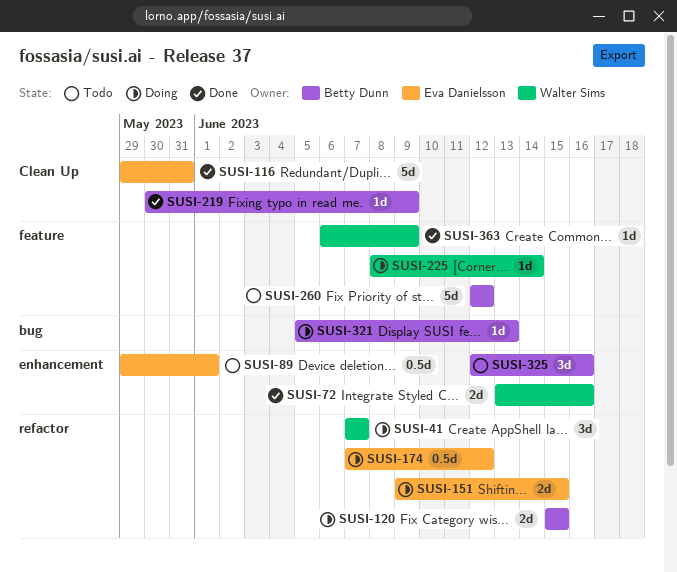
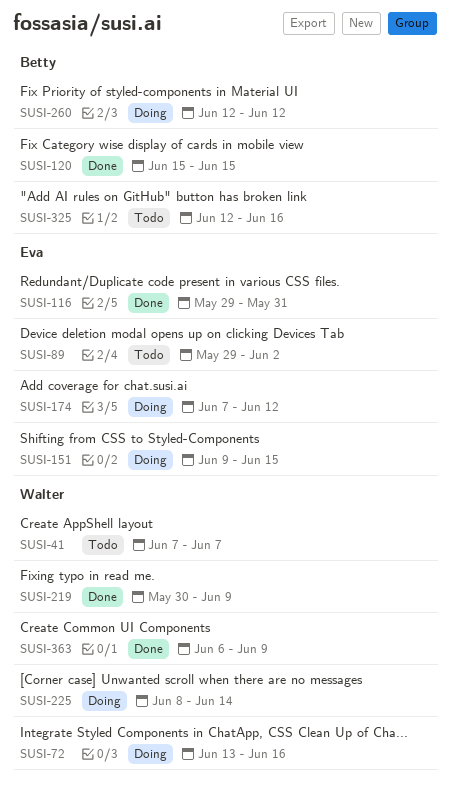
SUSI-41, status: Doing -> Todo
SUSI-72, status: Done -> Doing
SUSI-89, due: Jun 1 -> Jun 2
SUSI-120, status: Doing -> Done
SUSI-219, owner: Betty Dunn -> Walter Sims
SUSI-260, status: Todo -> Doing
SUSI-321: present -> none

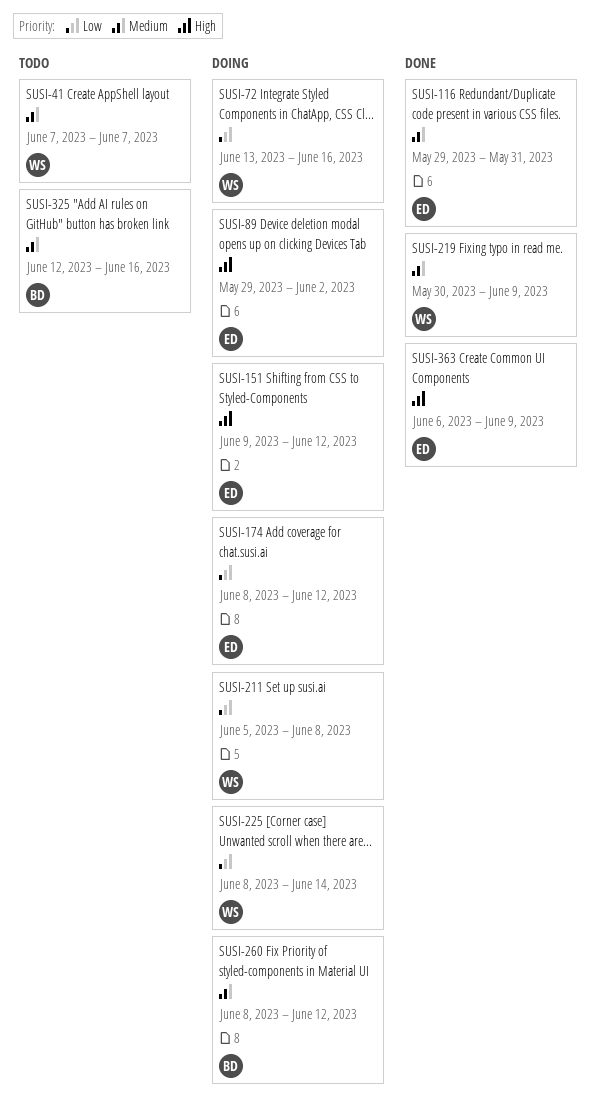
SUSI-89, status: Todo -> Doing
SUSI-120: present -> none
SUSI-151, due: Jun 15 -> Jun 12
SUSI-174, start: Jun 7 -> Jun 8
SUSI-211: none -> present
SUSI-260, start: Jun 12 -> Jun 8
SUSI-363, owner: Walter -> Eva

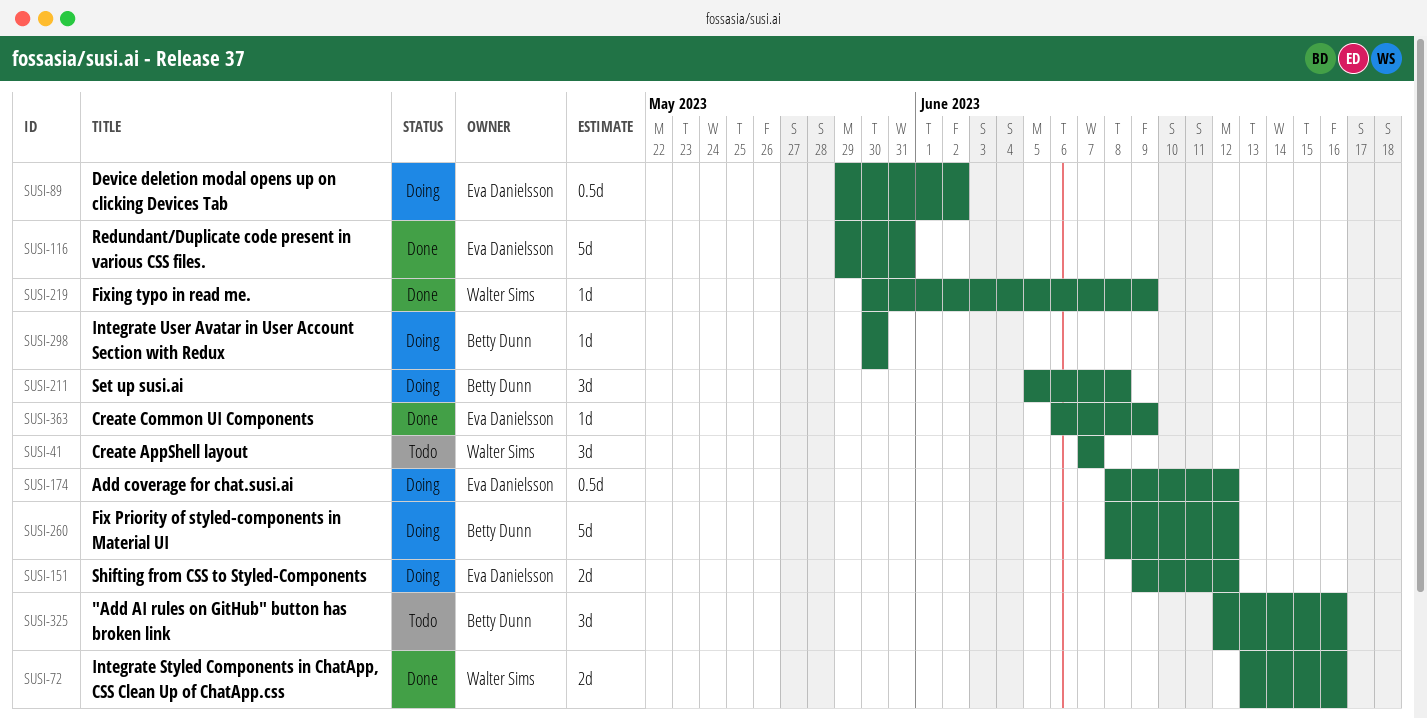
SUSI-72, status: Doing -> Done
SUSI-211, owner: Walter Sims -> Betty Dunn
SUSI-225: present -> none
SUSI-298: none -> present

